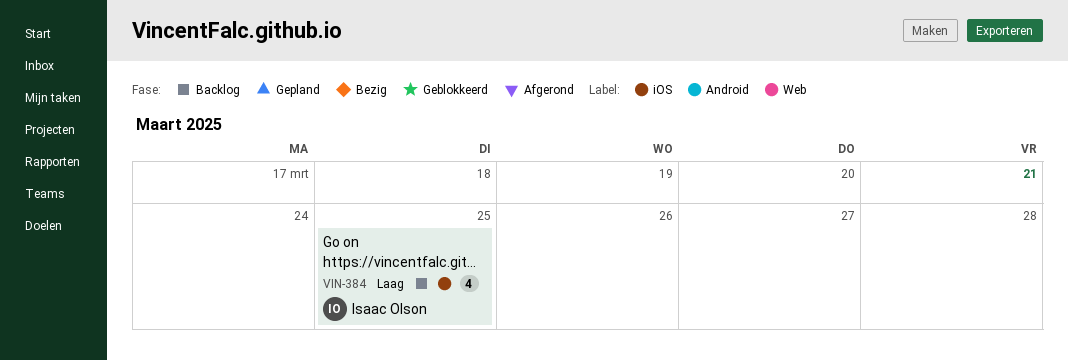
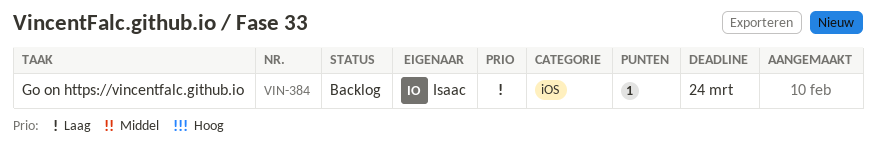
VIN-384, estimate: 4 -> 1
VIN-384, due: Mar 25 -> Mar 24

